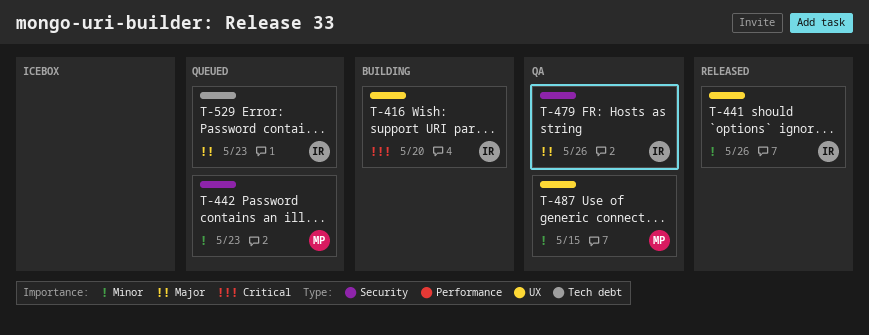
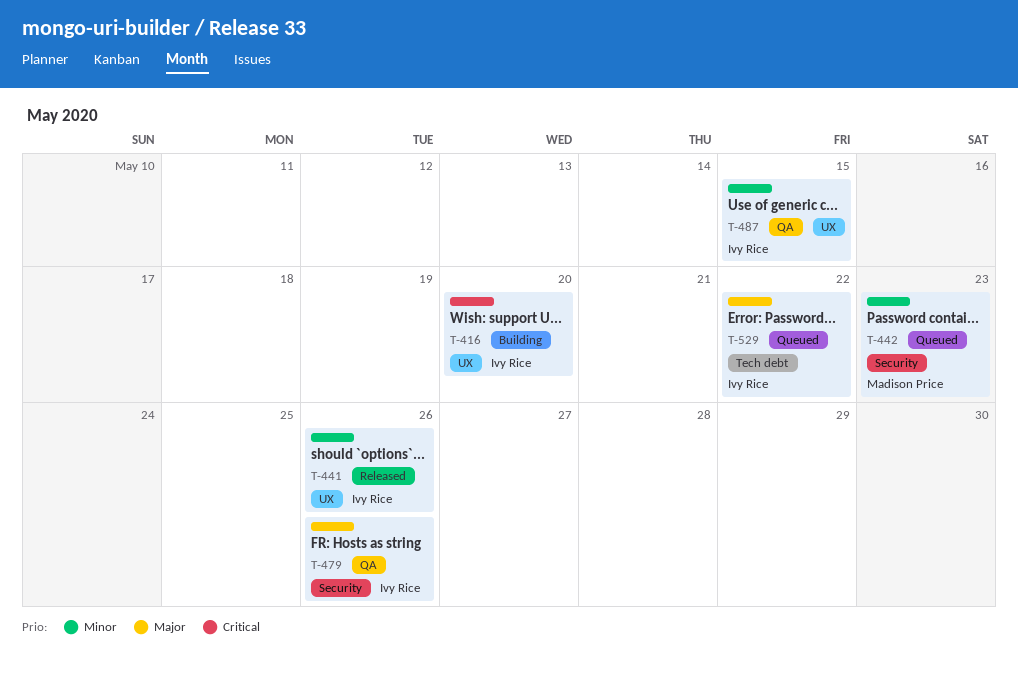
T-487, owner: Madison Price -> Ivy Rice
T-529, due: May 23 -> May 22

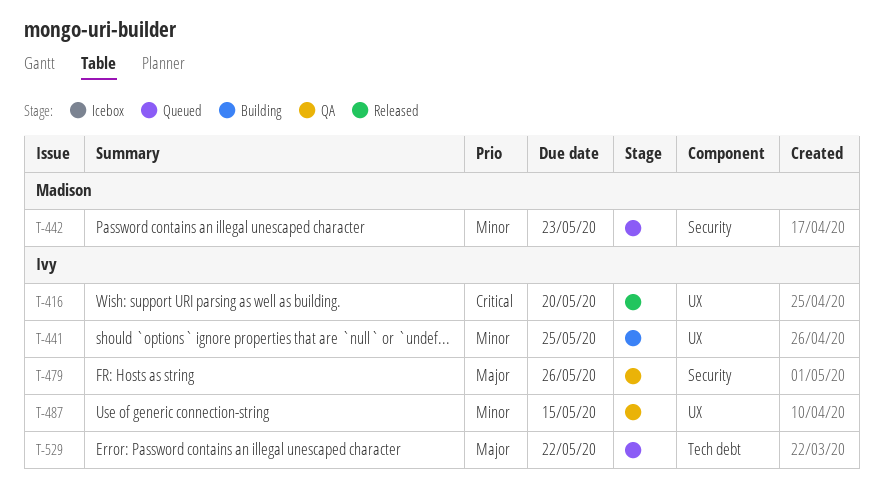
T-416, status: Building -> Released
T-441, status: Released -> Building
T-441, due: May 26 -> May 25

